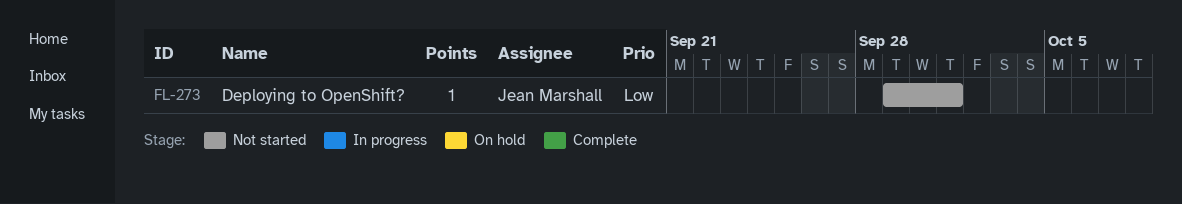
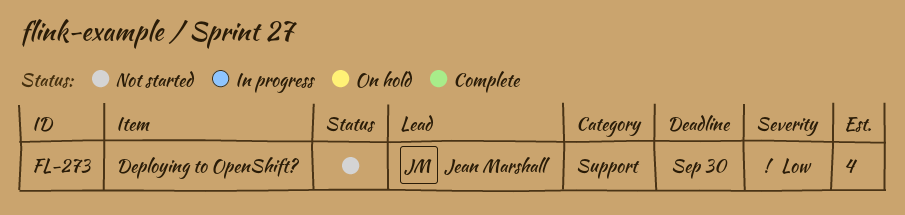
FL-273, estimate: 1 -> 4
FL-273, due: Oct 1 -> Sep 30

